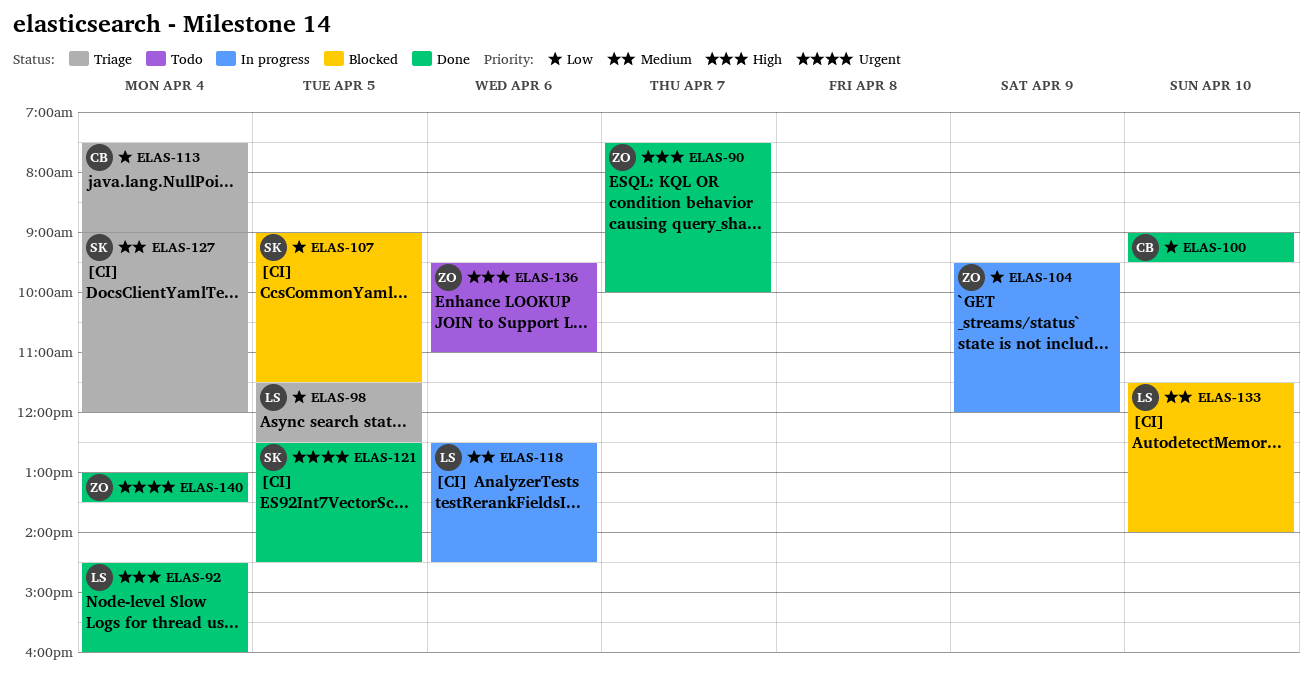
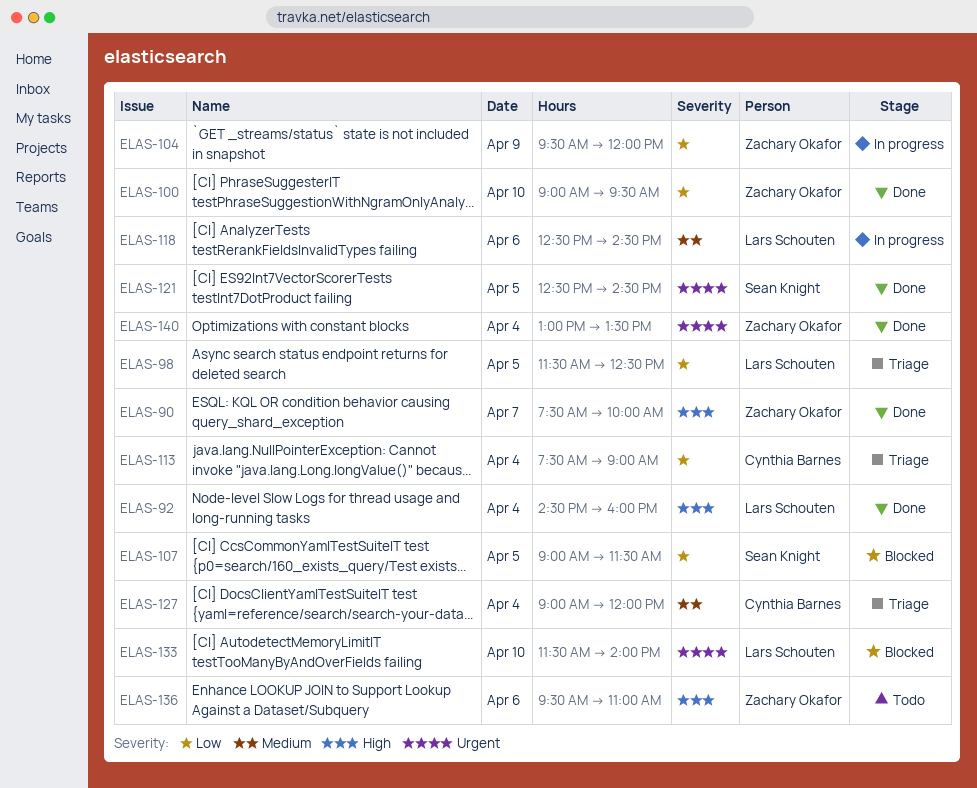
ELAS-100, owner: Cynthia Barnes -> Zachary Okafor
ELAS-127, owner: Sean Knight -> Cynthia Barnes
ELAS-133, priority: Medium -> Urgent

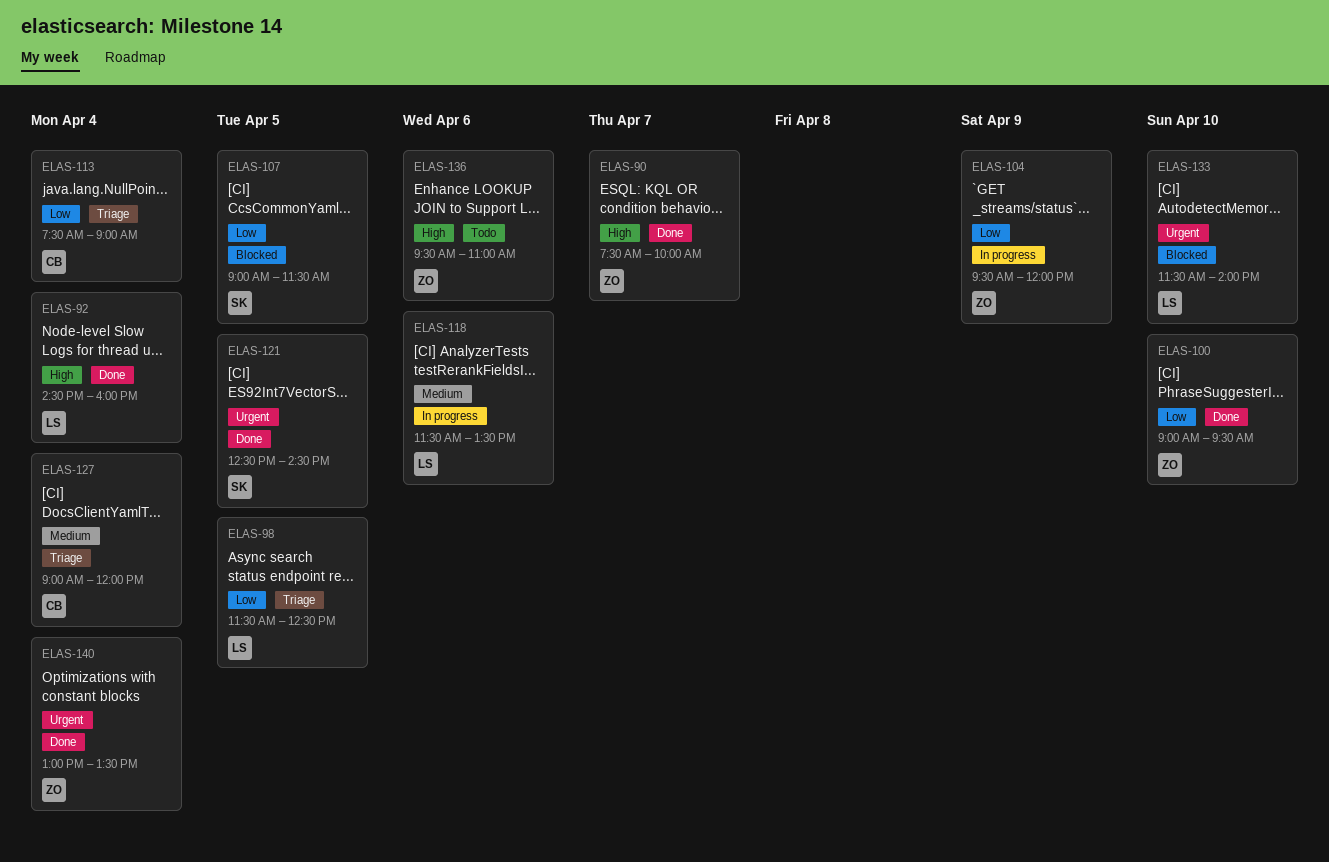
ELAS-118, begins: 12:30 -> 11:30
ELAS-118, ends: 14:30 -> 13:30

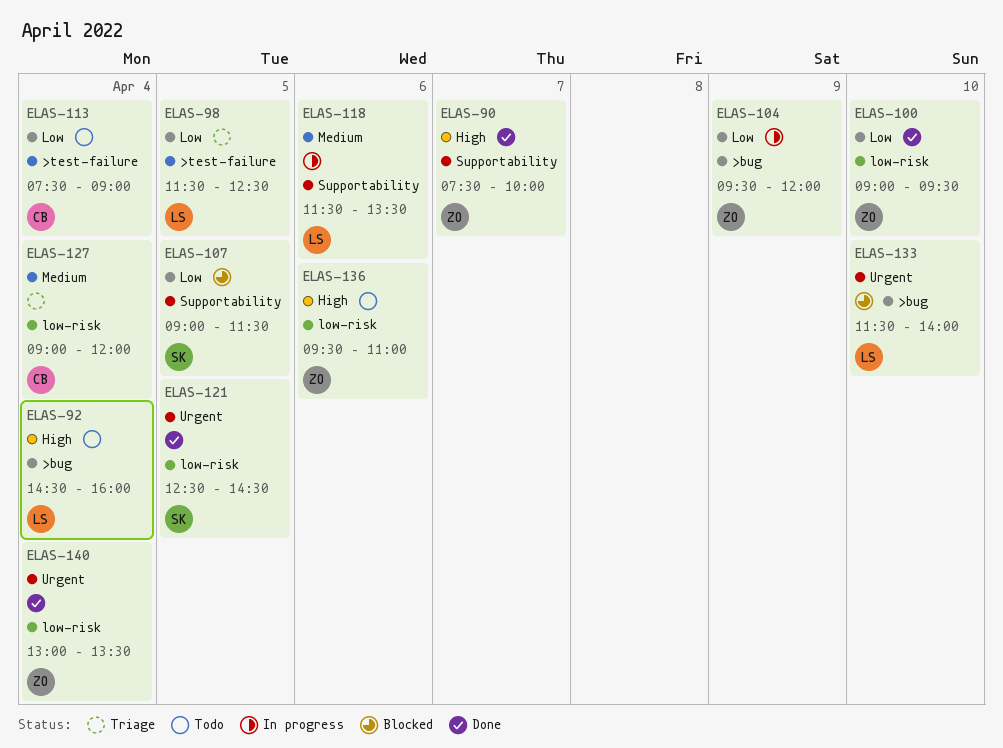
ELAS-92, status: Done -> Todo
ELAS-113, status: Triage -> Todo

